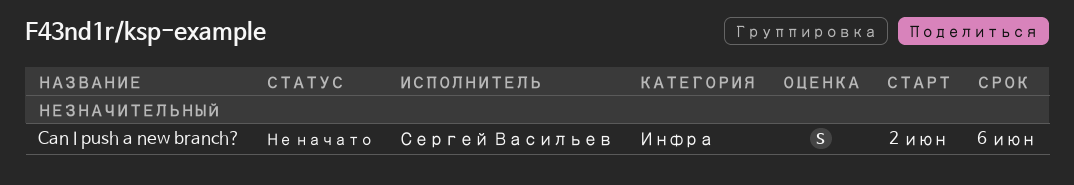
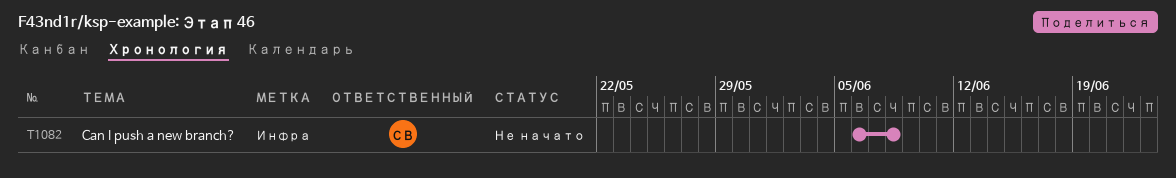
Can I push a new branch?, start: Jun 2 -> Jun 6
Can I push a new branch?, due: Jun 6 -> Jun 8

